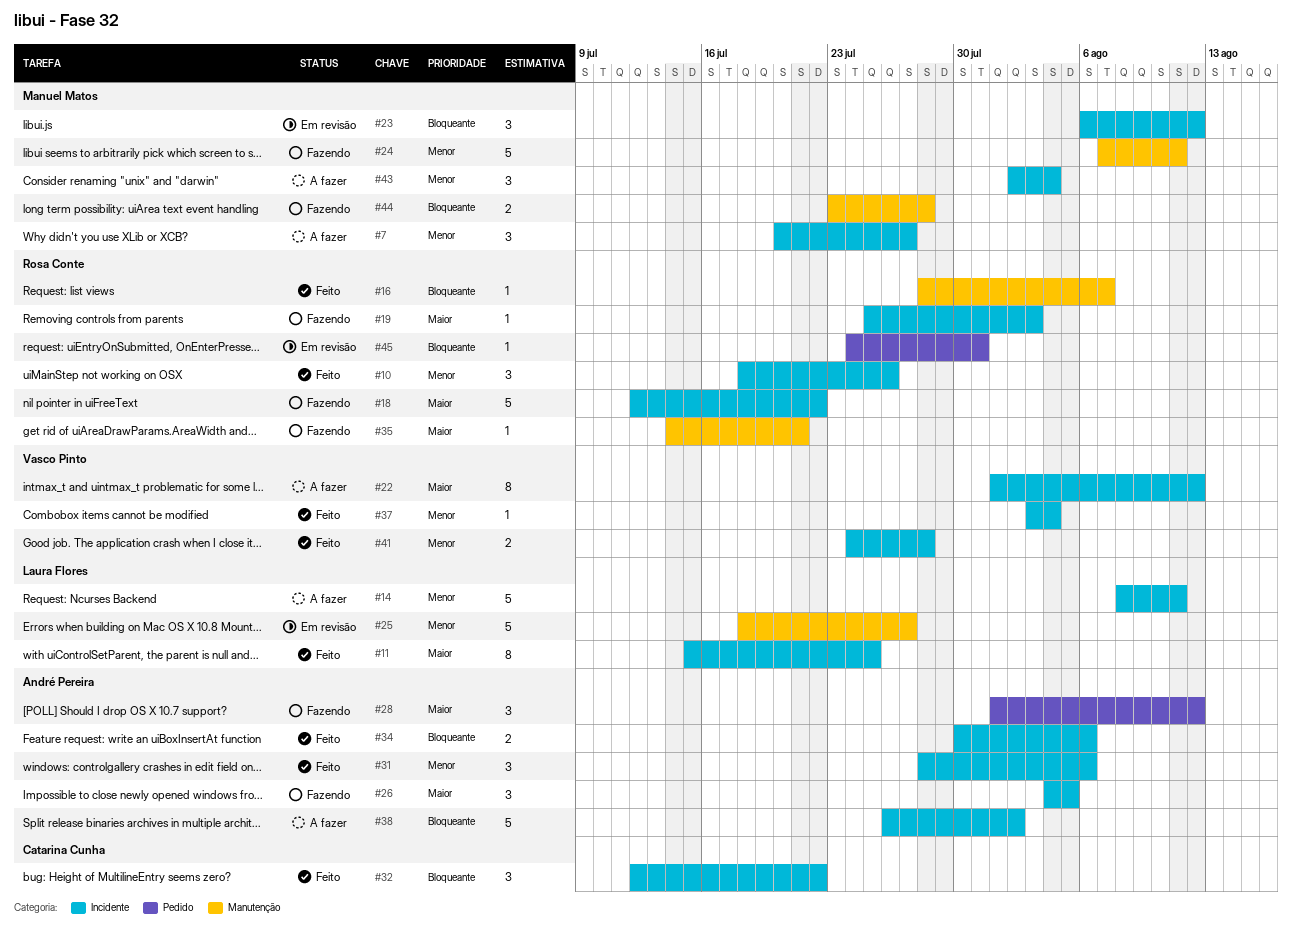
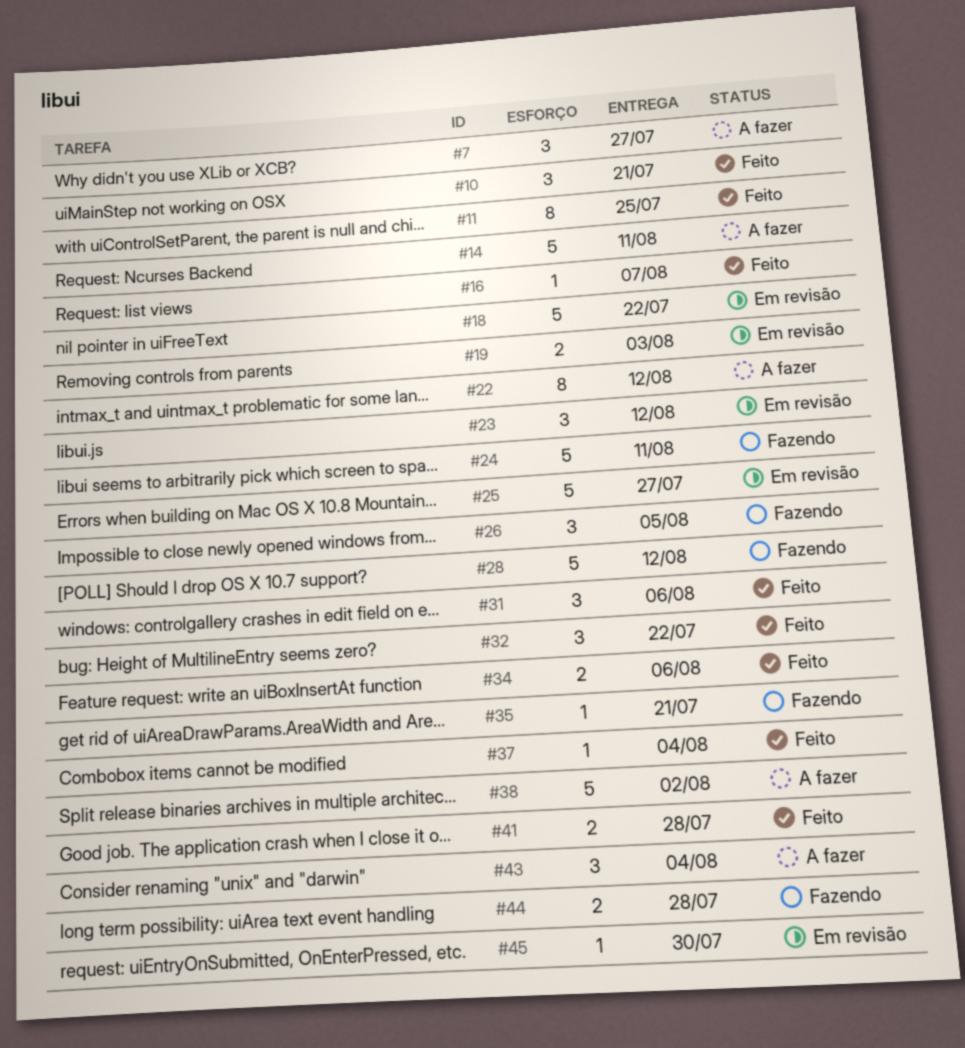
#10, due: Jul 26 -> Jul 21
#18, status: Fazendo -> Em revisão
#19, status: Fazendo -> Em revisão
#19, estimate: 1 -> 2
#28, estimate: 3 -> 5
#45, due: Jul 31 -> Jul 30

